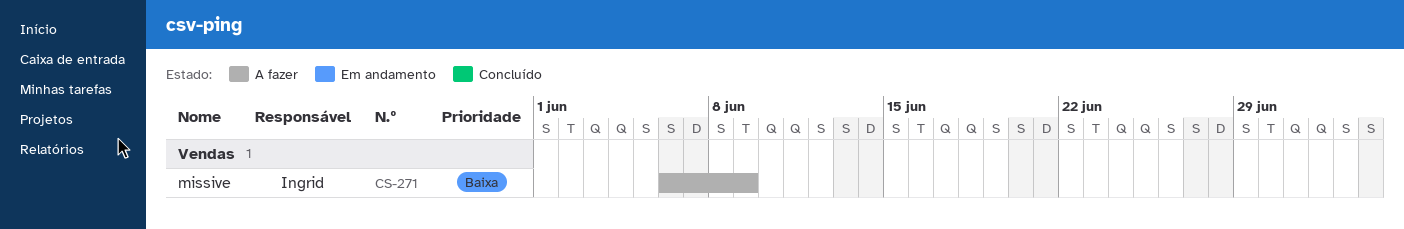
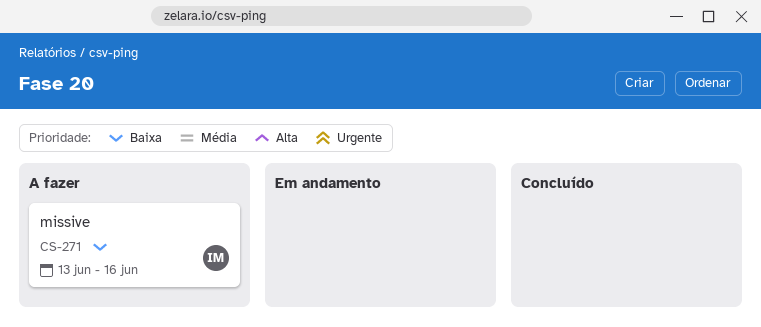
CS-271, start: Jun 6 -> Jun 13
CS-271, due: Jun 9 -> Jun 16

